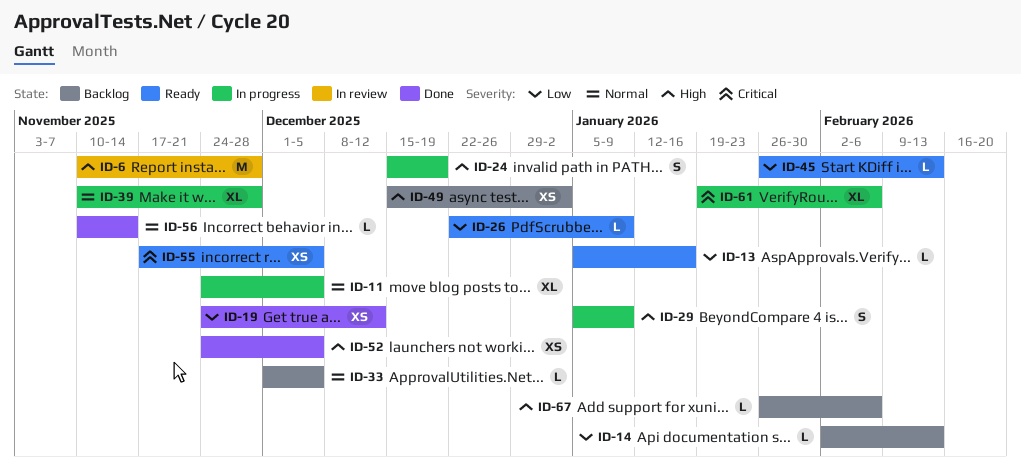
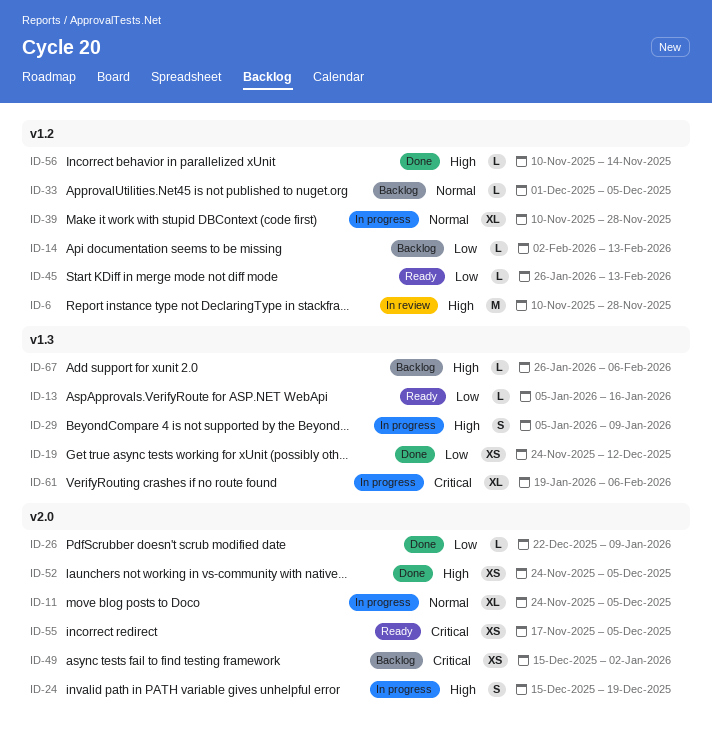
ID-26, status: Ready -> Done
ID-49, priority: High -> Critical
ID-56, priority: Normal -> High

